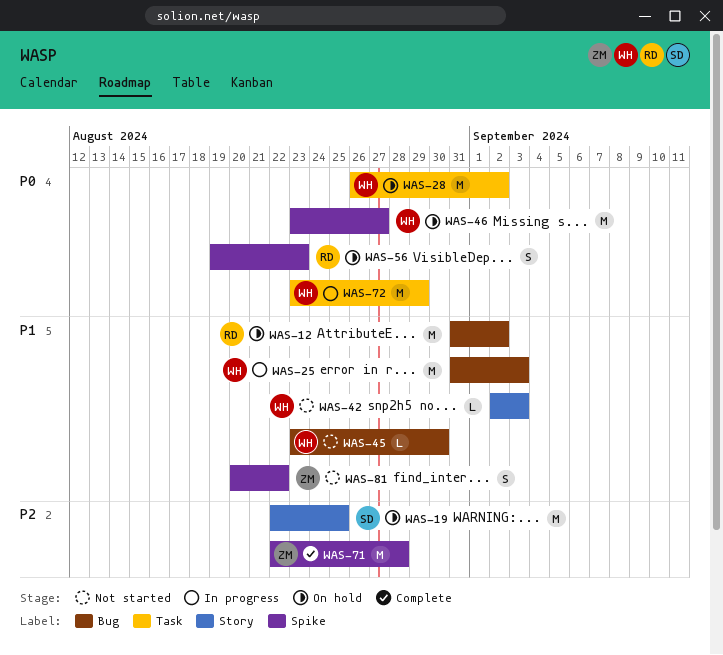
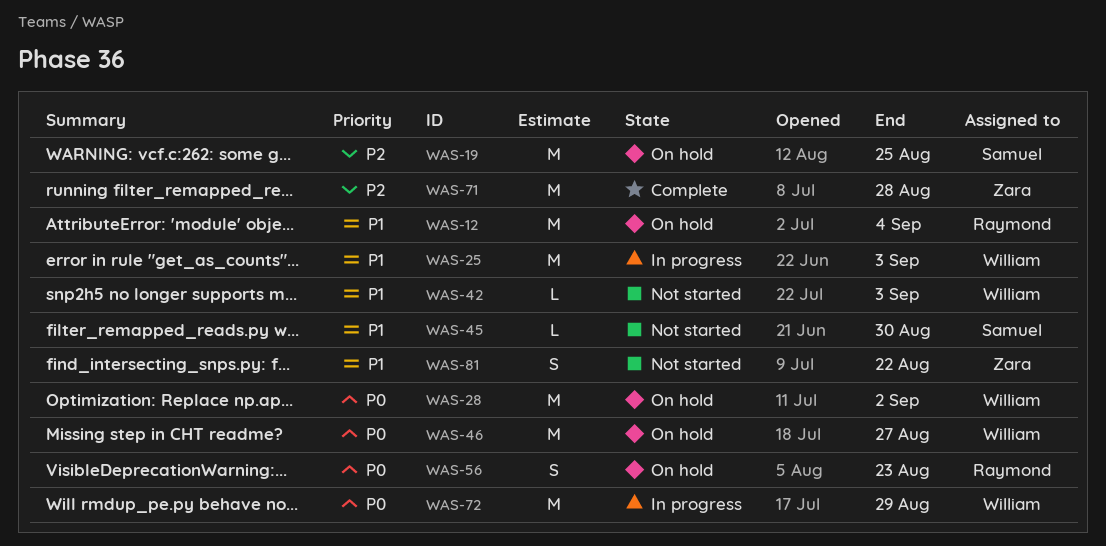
WAS-12, due: Sep 2 -> Sep 4
WAS-45, owner: William -> Samuel

